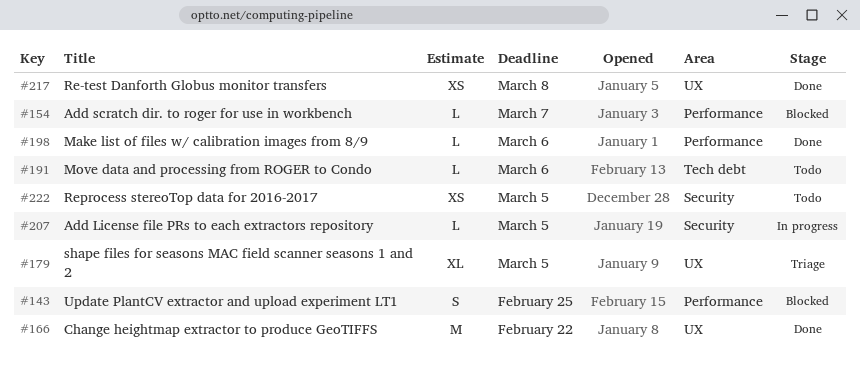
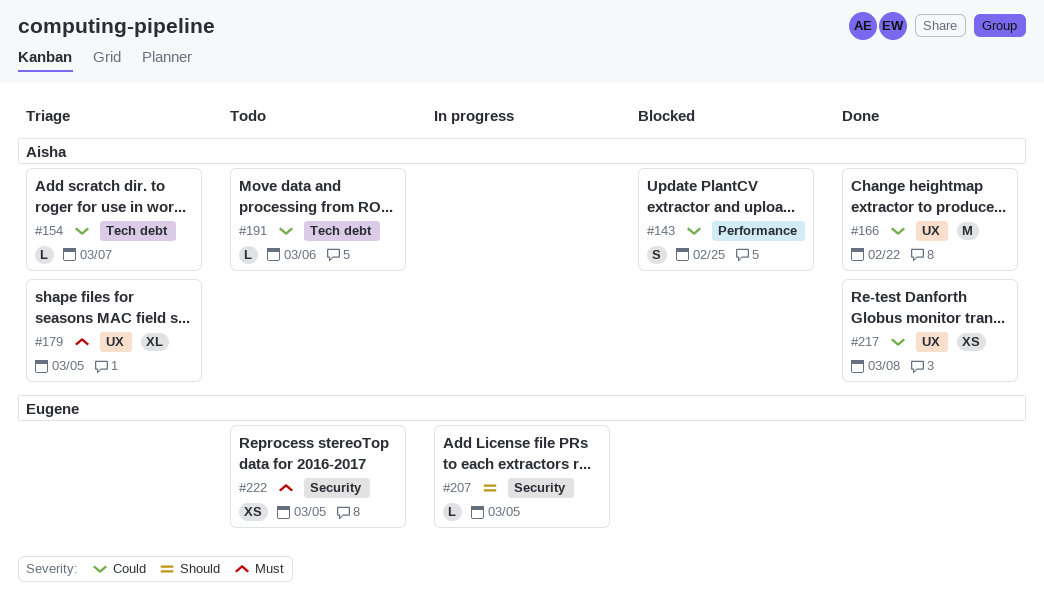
#154, status: Blocked -> Triage
#154, label: Performance -> Tech debt
#198: present -> none

